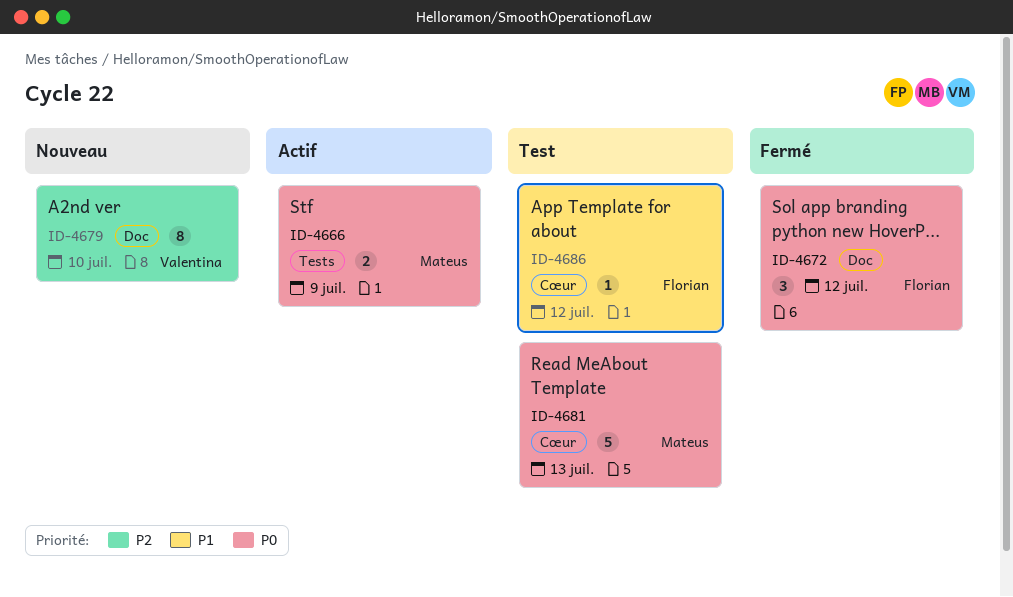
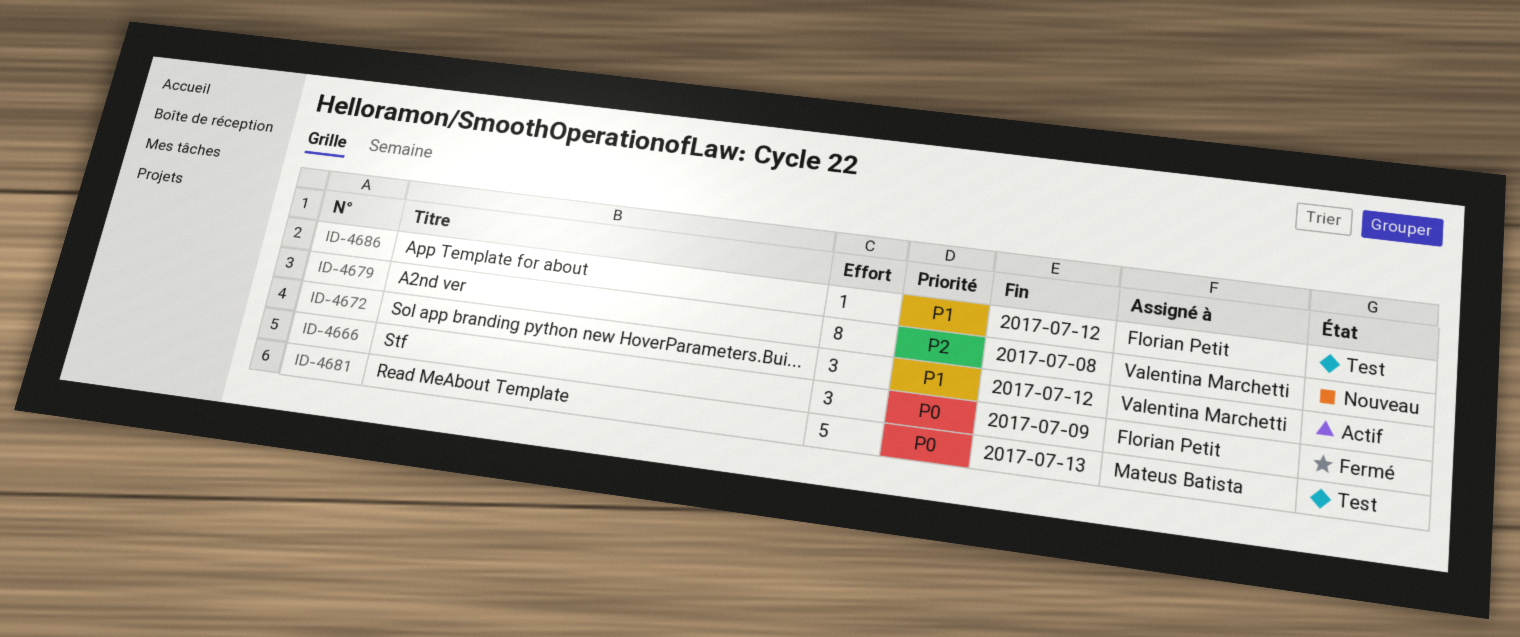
ID-4666, status: Actif -> Fermé
ID-4666, owner: Mateus Batista -> Florian Petit
ID-4666, estimate: 2 -> 3
ID-4672, status: Fermé -> Actif
ID-4672, owner: Florian Petit -> Valentina Marchetti
ID-4672, priority: P0 -> P1
ID-4679, due: Jul 10 -> Jul 8

